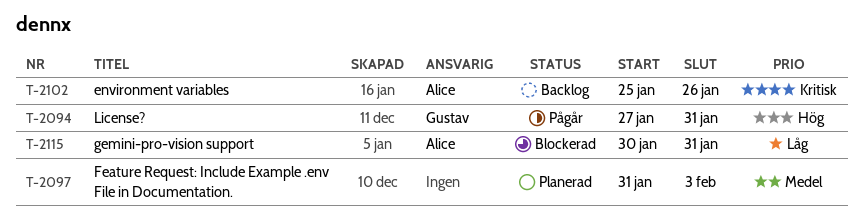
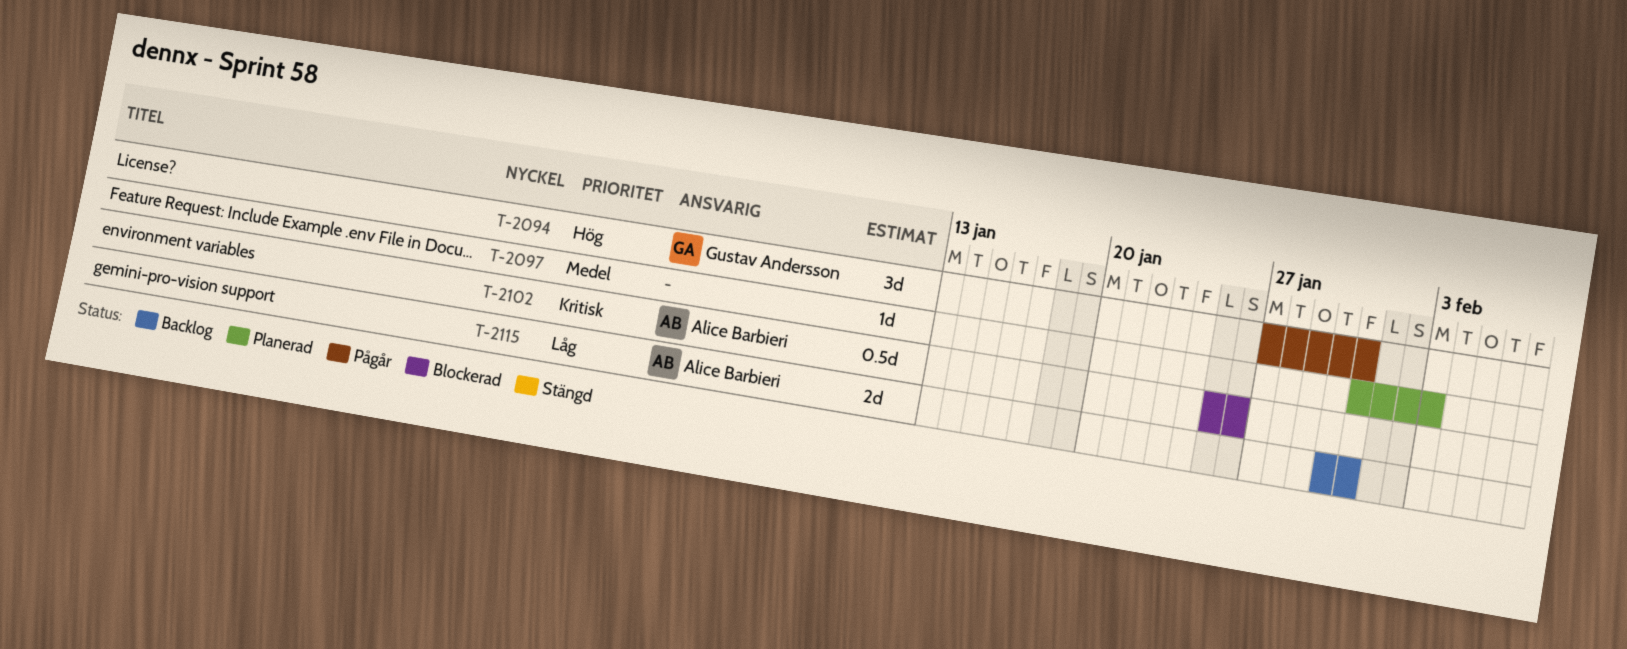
T-2102, status: Backlog -> Blockerad
T-2115, status: Blockerad -> Backlog

